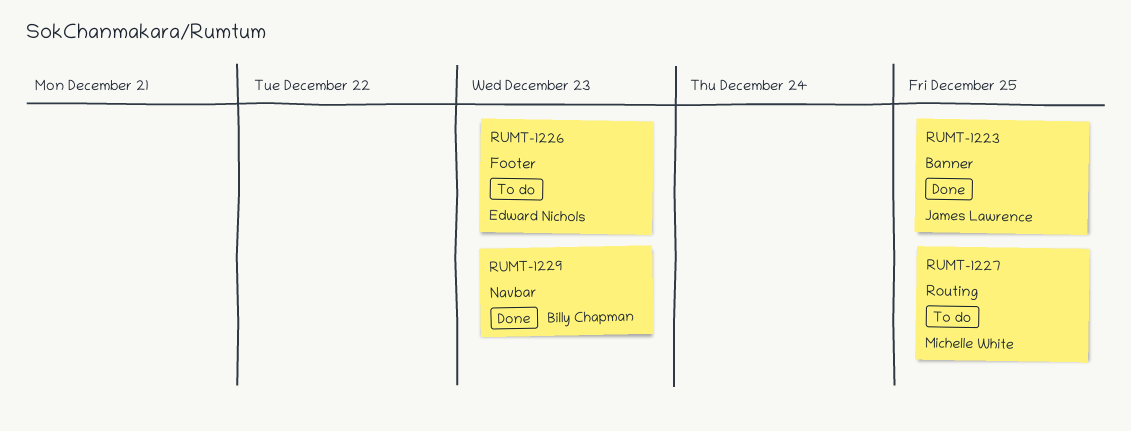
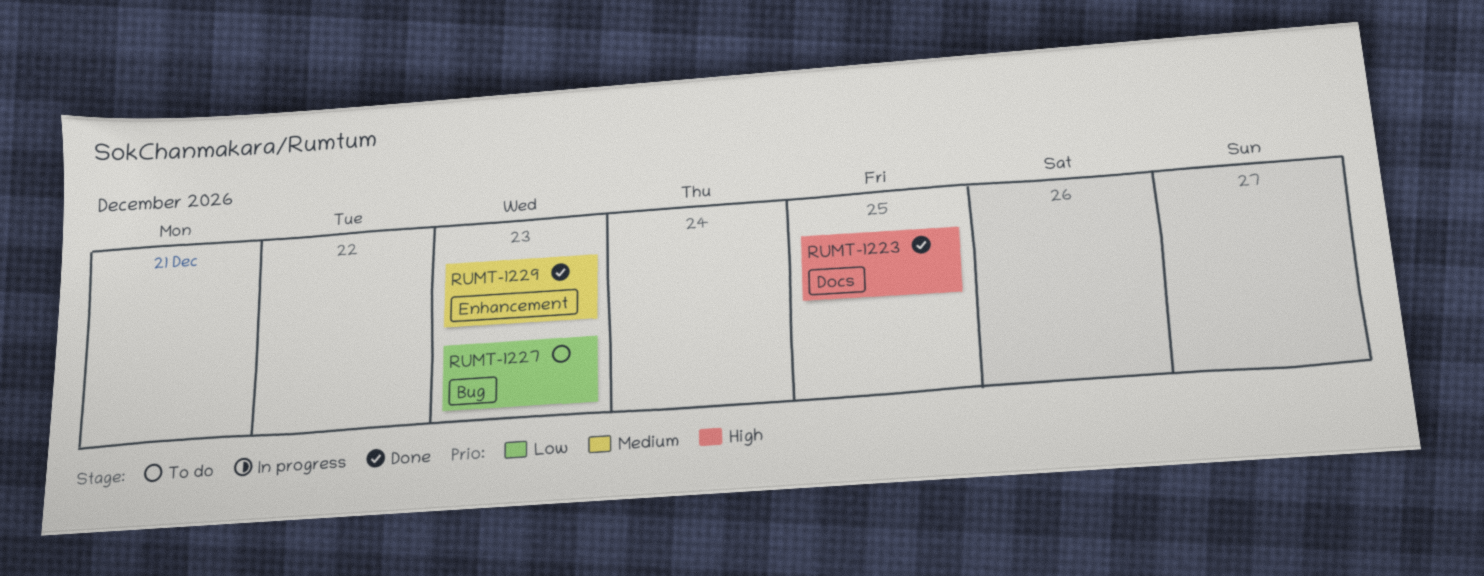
RUMT-1226: present -> none
RUMT-1227, due: Dec 25 -> Dec 23

